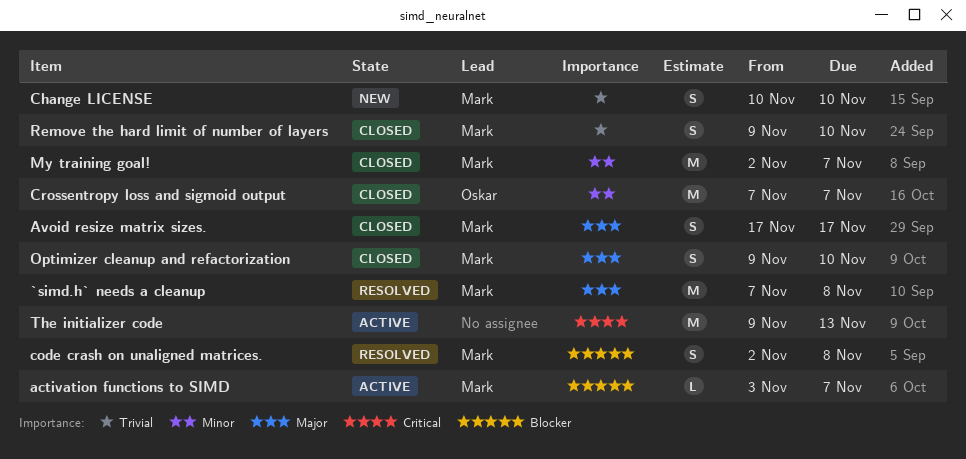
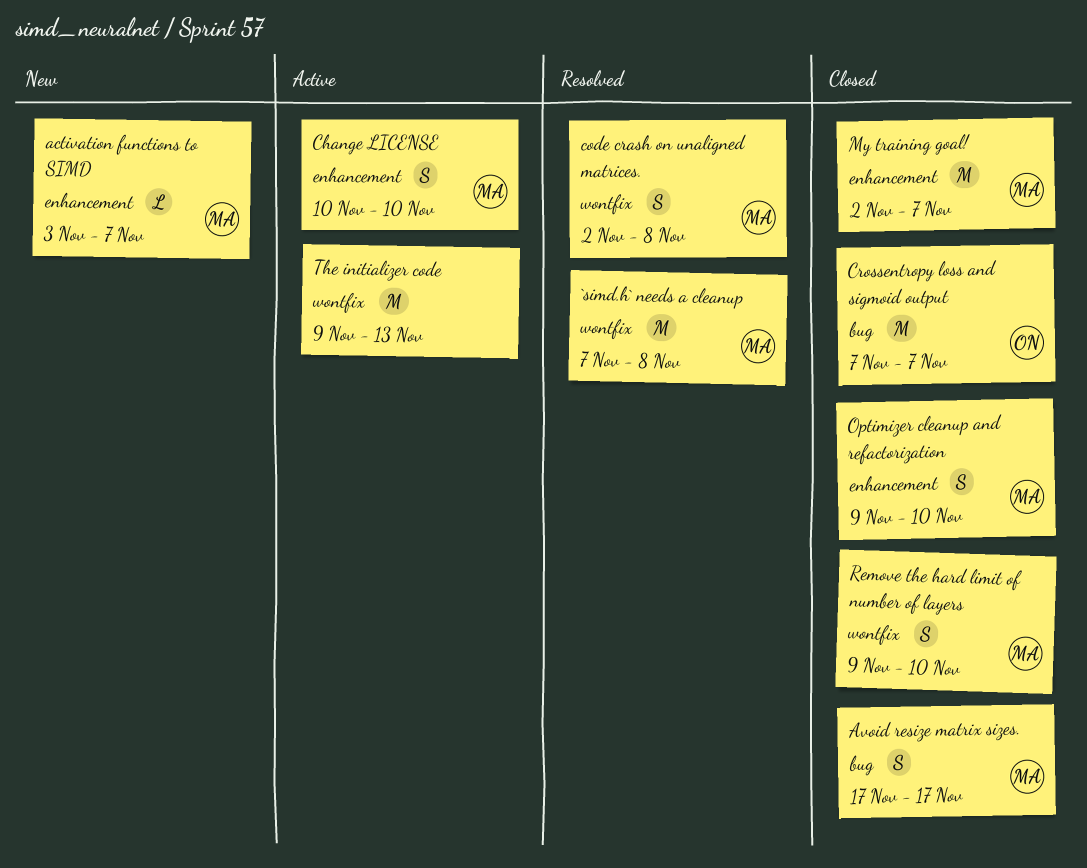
activation functions to SIMD, status: Active -> New
Change LICENSE, status: New -> Active

